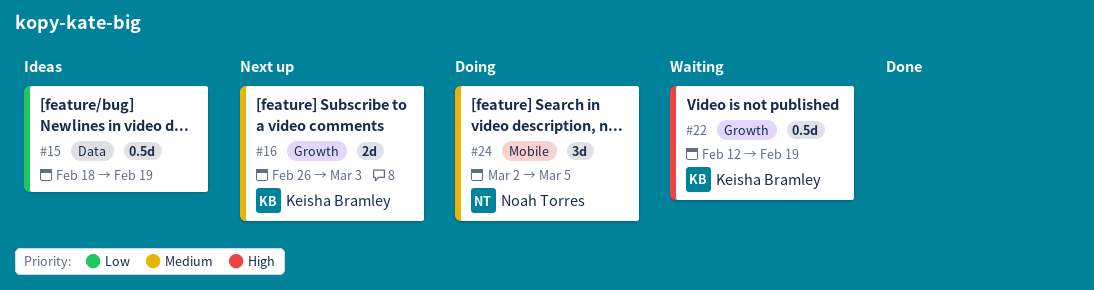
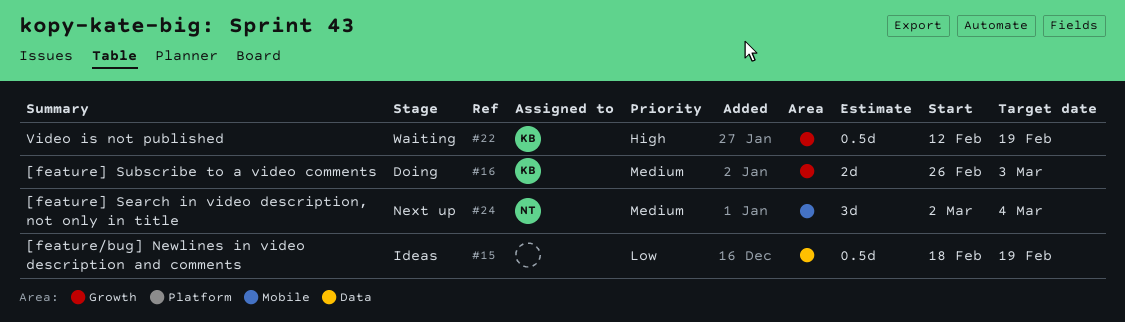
#16, status: Next up -> Doing
#24, status: Doing -> Next up
#24, due: Mar 5 -> Mar 4

